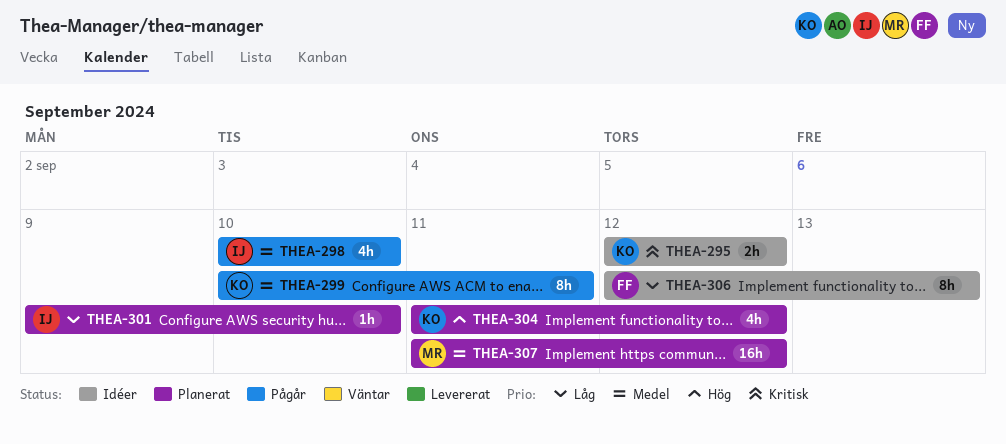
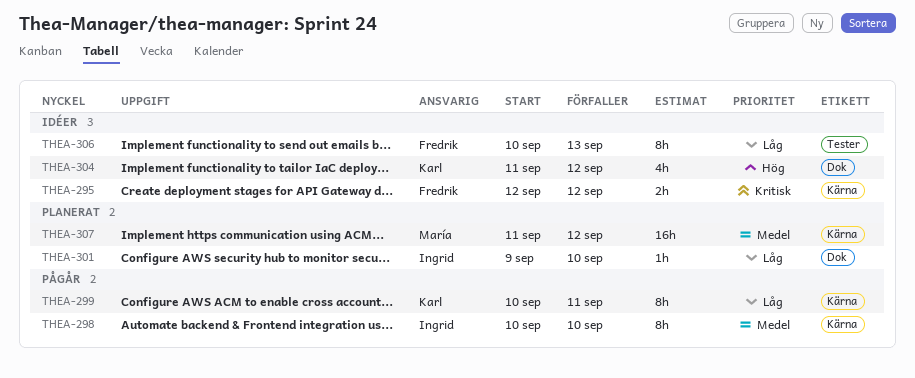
THEA-295, owner: Karl -> Fredrik
THEA-298, estimate: 4h -> 8h
THEA-299, priority: Medel -> Låg
THEA-304, status: Planerat -> Idéer
THEA-306, start: Sep 12 -> Sep 10

